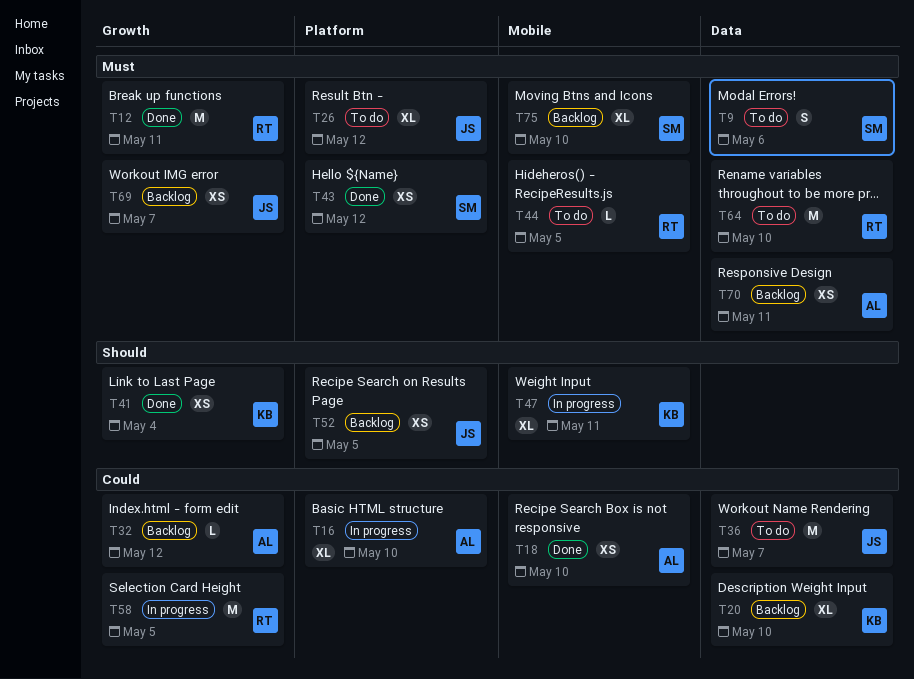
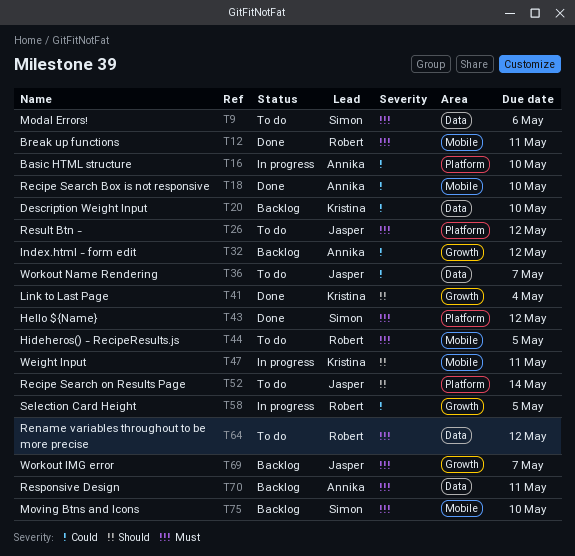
T12, label: Growth -> Mobile
T52, status: Backlog -> To do
T52, due: May 5 -> May 14
T64, due: May 10 -> May 12

